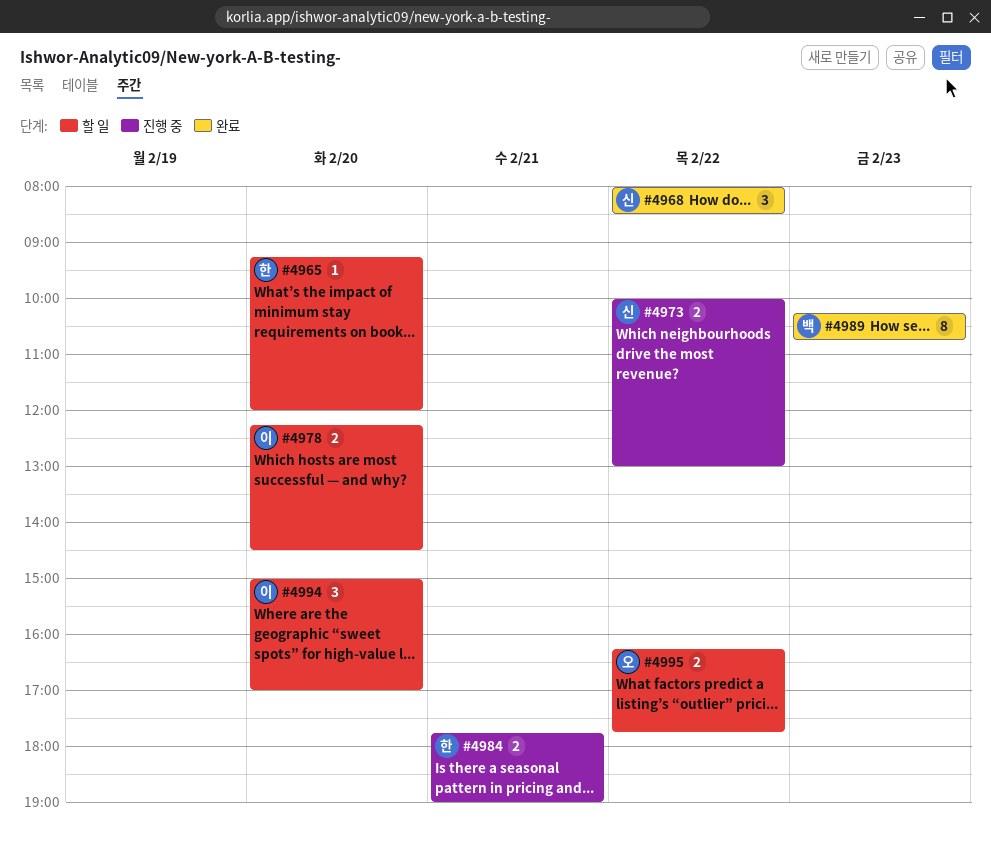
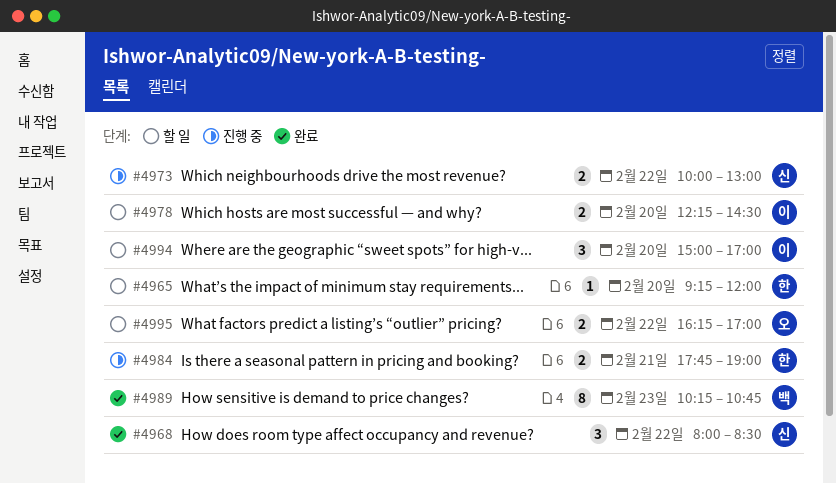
#4995, ends: 17:45 -> 17:00

